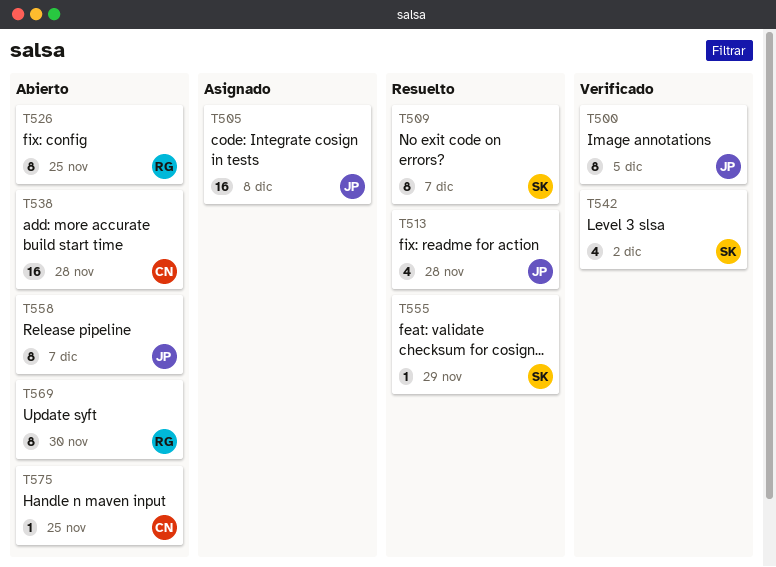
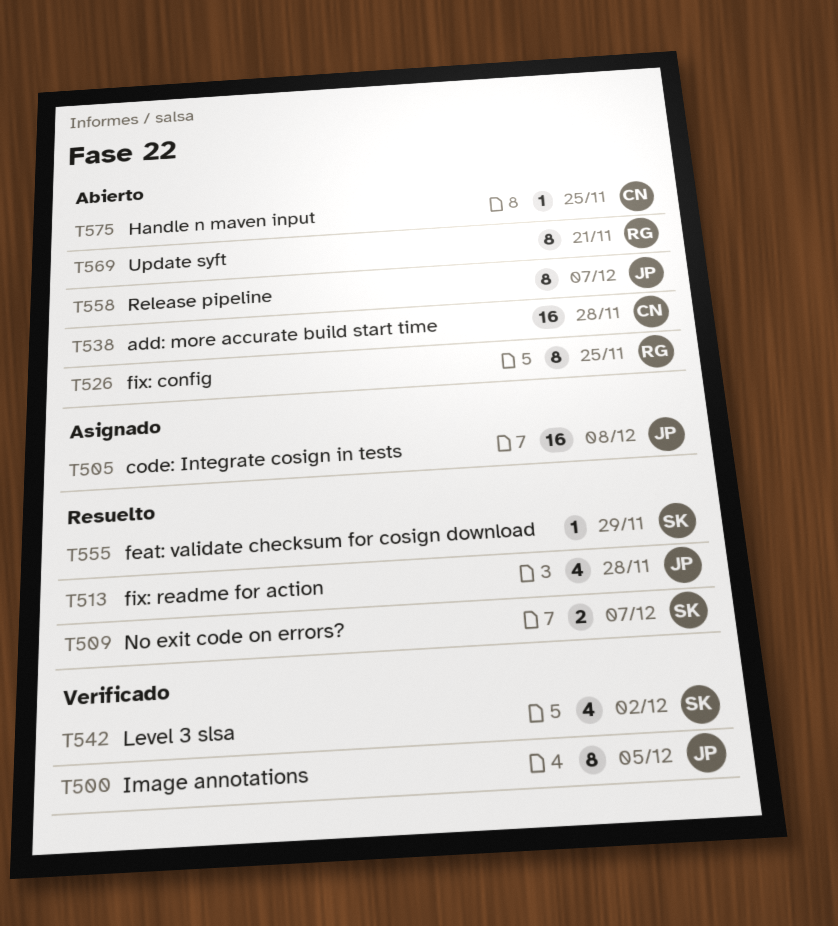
T509, estimate: 8 -> 2
T569, due: Nov 30 -> Nov 21

